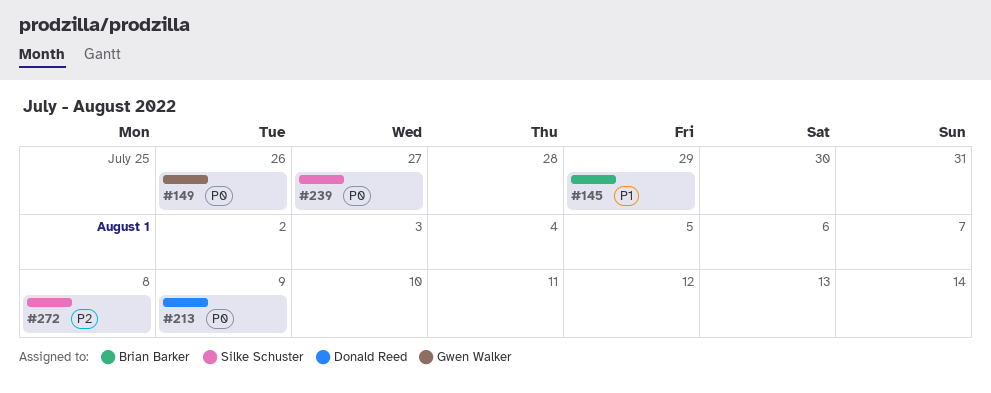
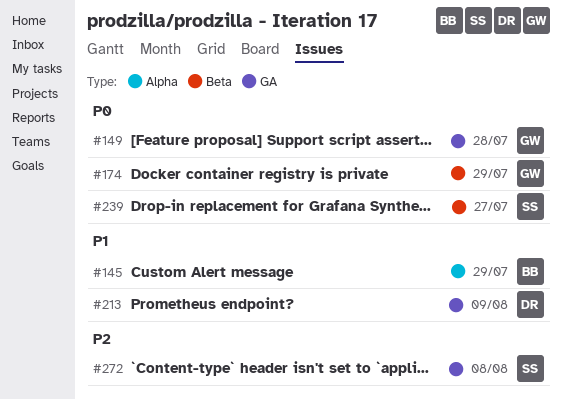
#149, due: Jul 26 -> Jul 28
#174: none -> present
#213, priority: P0 -> P1

